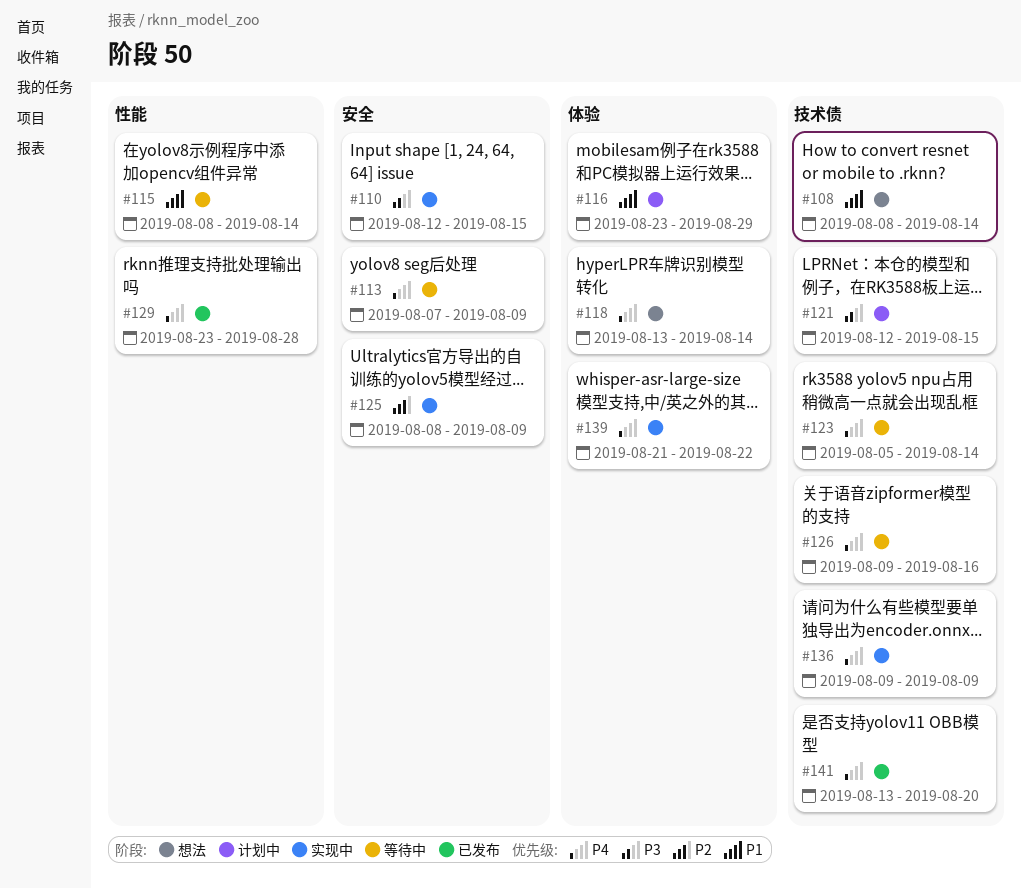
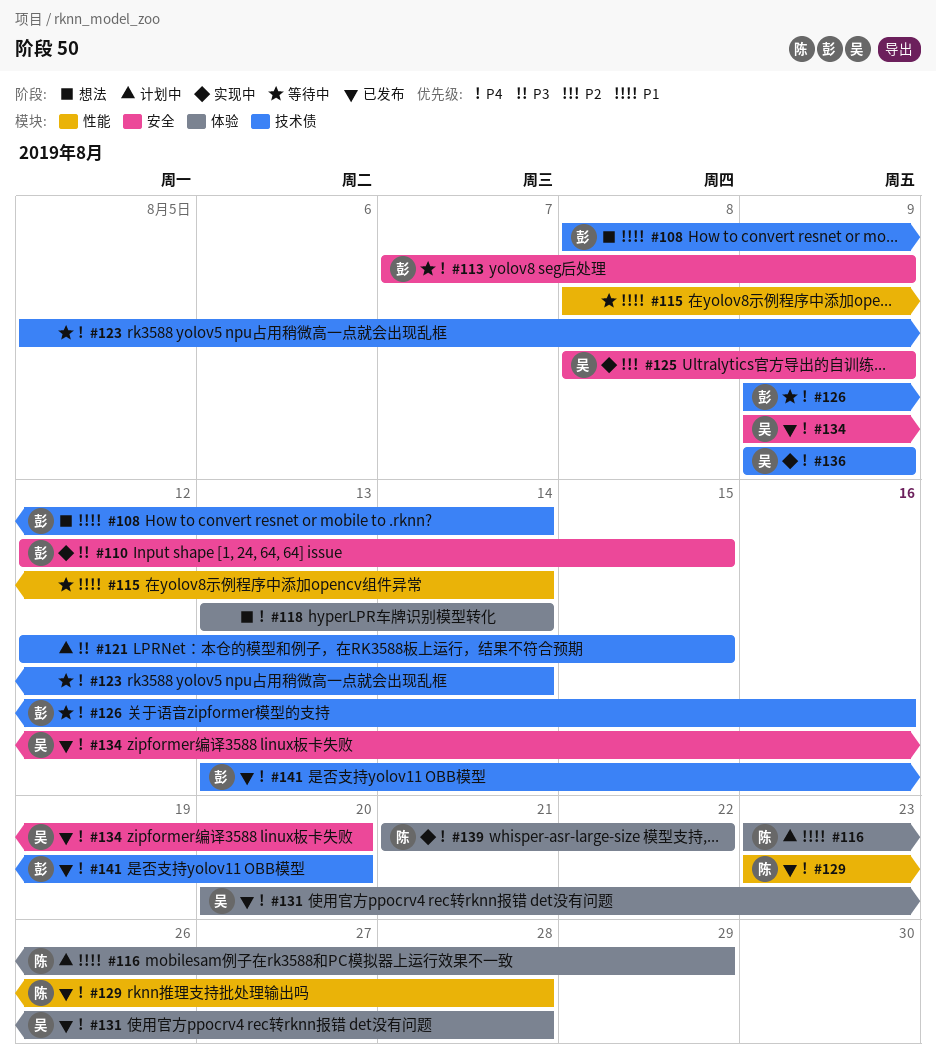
#131: none -> present
#134: none -> present

